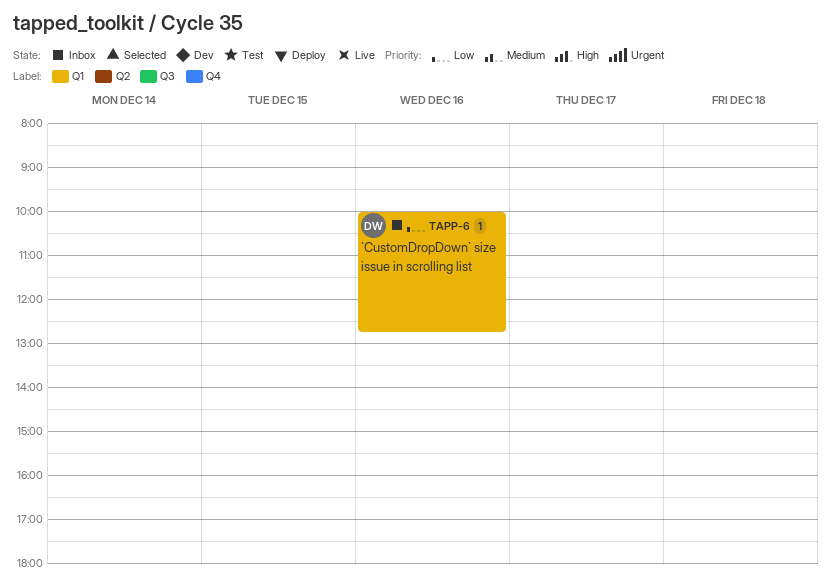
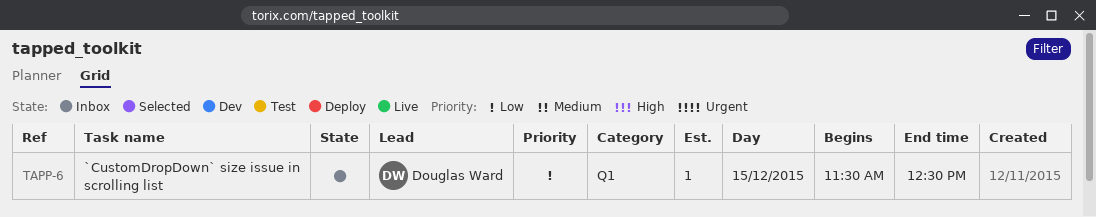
TAPP-6, day: Dec 16 -> Dec 15
TAPP-6, begins: 10:00 -> 11:30
TAPP-6, ends: 12:45 -> 12:30

